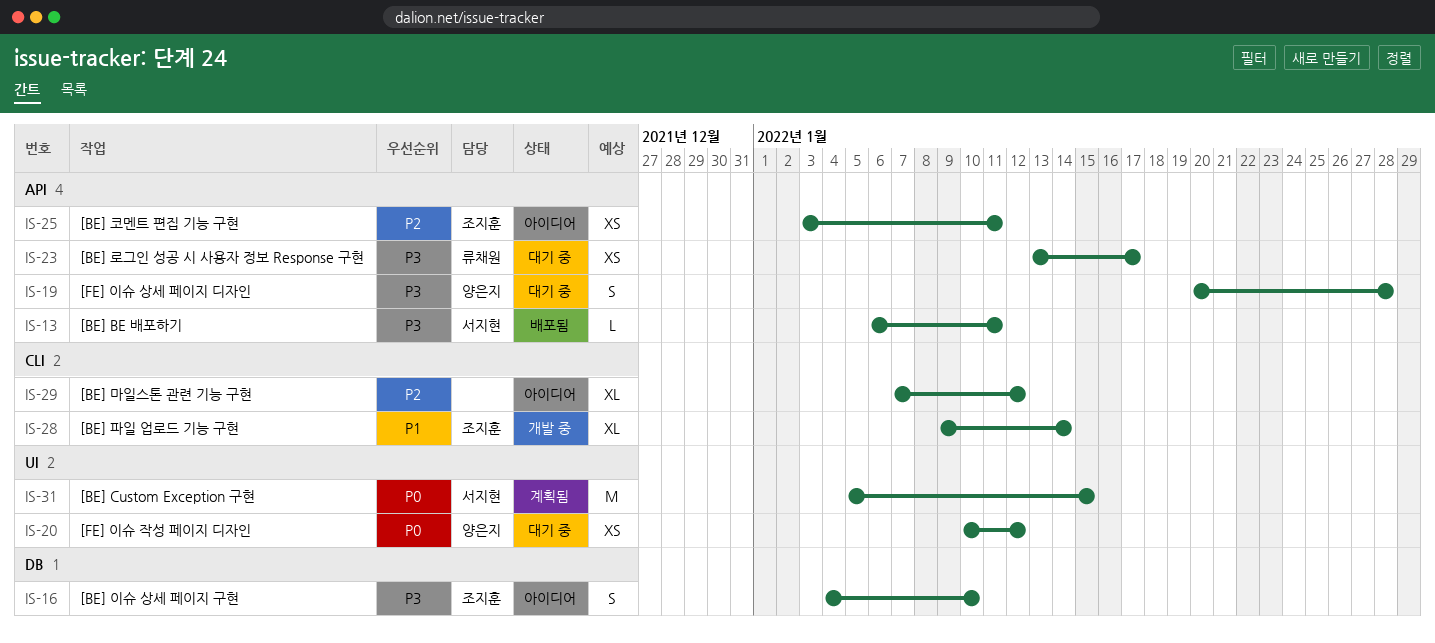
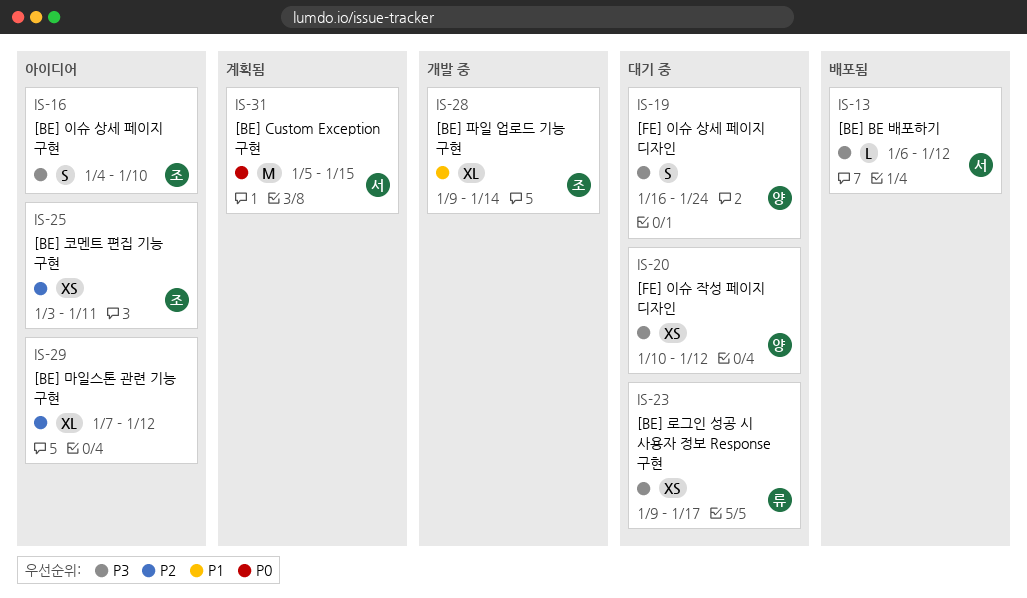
IS-13, due: Jan 11 -> Jan 12
IS-19, start: Jan 20 -> Jan 16
IS-19, due: Jan 28 -> Jan 24
IS-20, priority: P0 -> P3
IS-23, start: Jan 13 -> Jan 9

